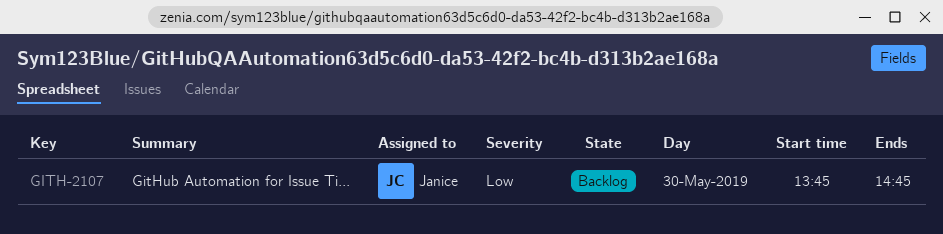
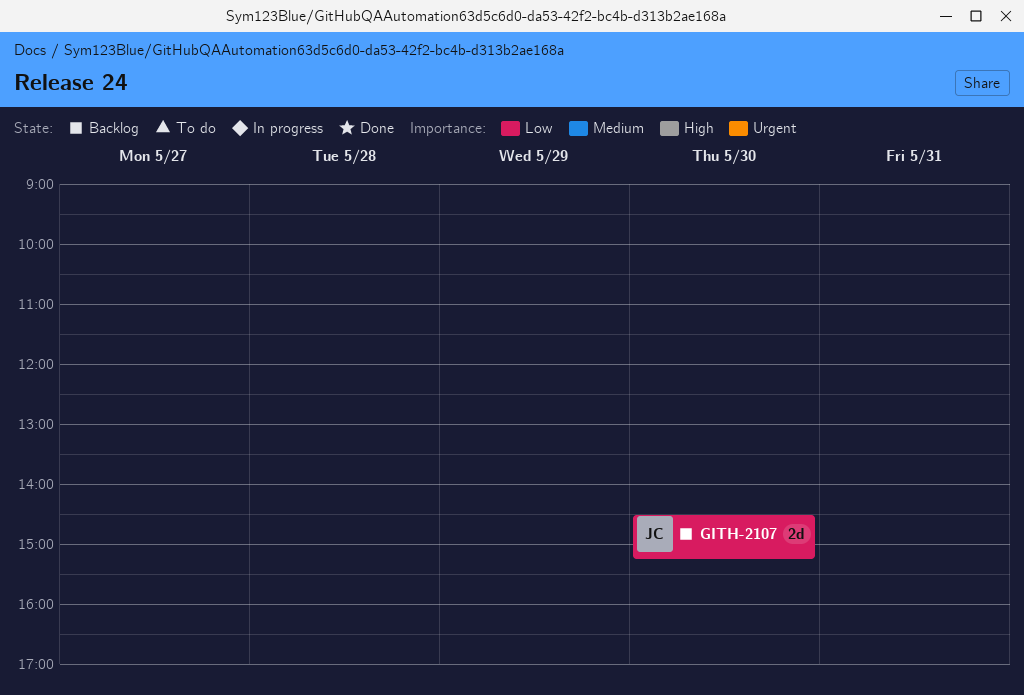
GITH-2107, begins: 13:45 -> 14:30
GITH-2107, ends: 14:45 -> 15:15

